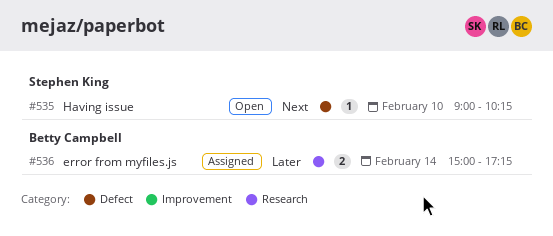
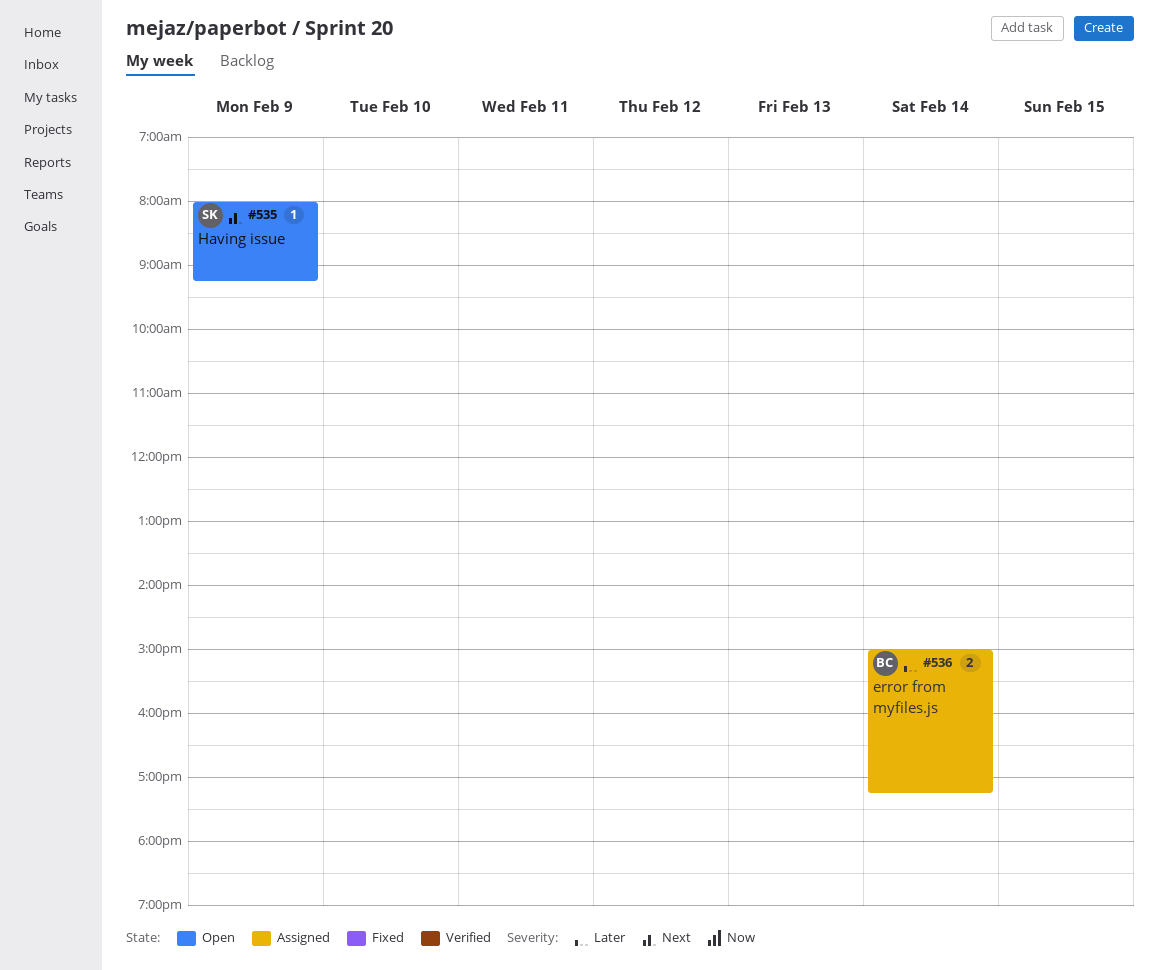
#535, day: Feb 10 -> Feb 9
#535, begins: 09:00 -> 08:00
#535, ends: 10:15 -> 09:15

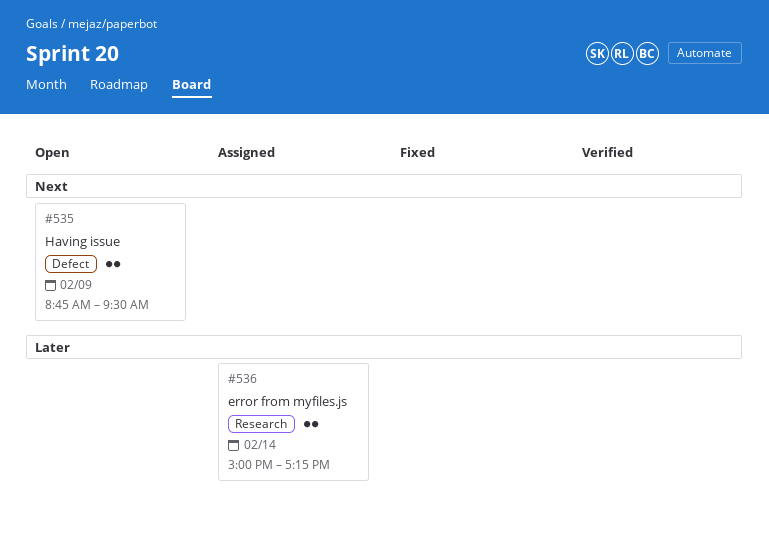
#535, estimate: 1 -> 2
#535, begins: 08:00 -> 08:45
#535, ends: 09:15 -> 09:30

